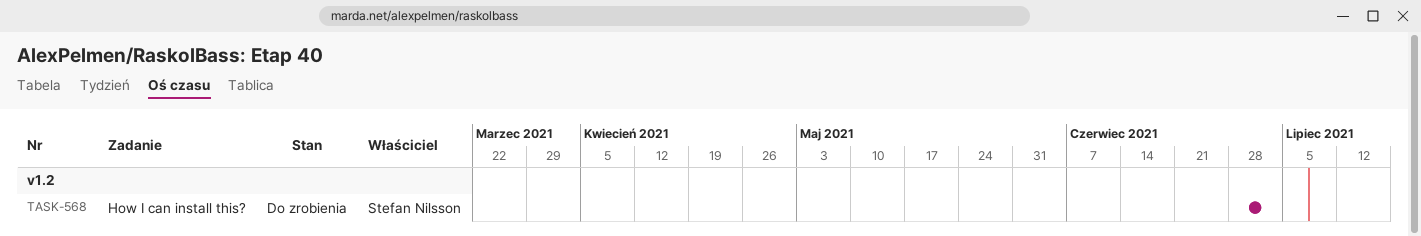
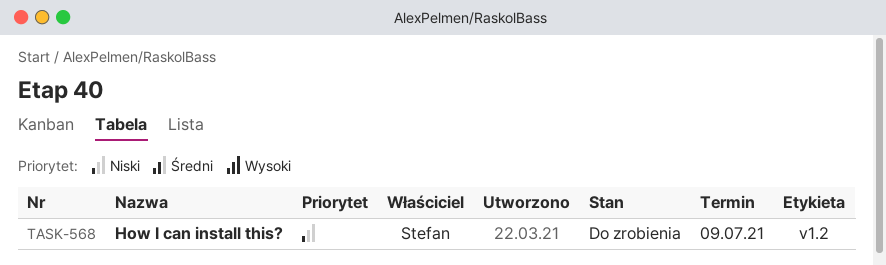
TASK-568, due: Jul 2 -> Jul 9

